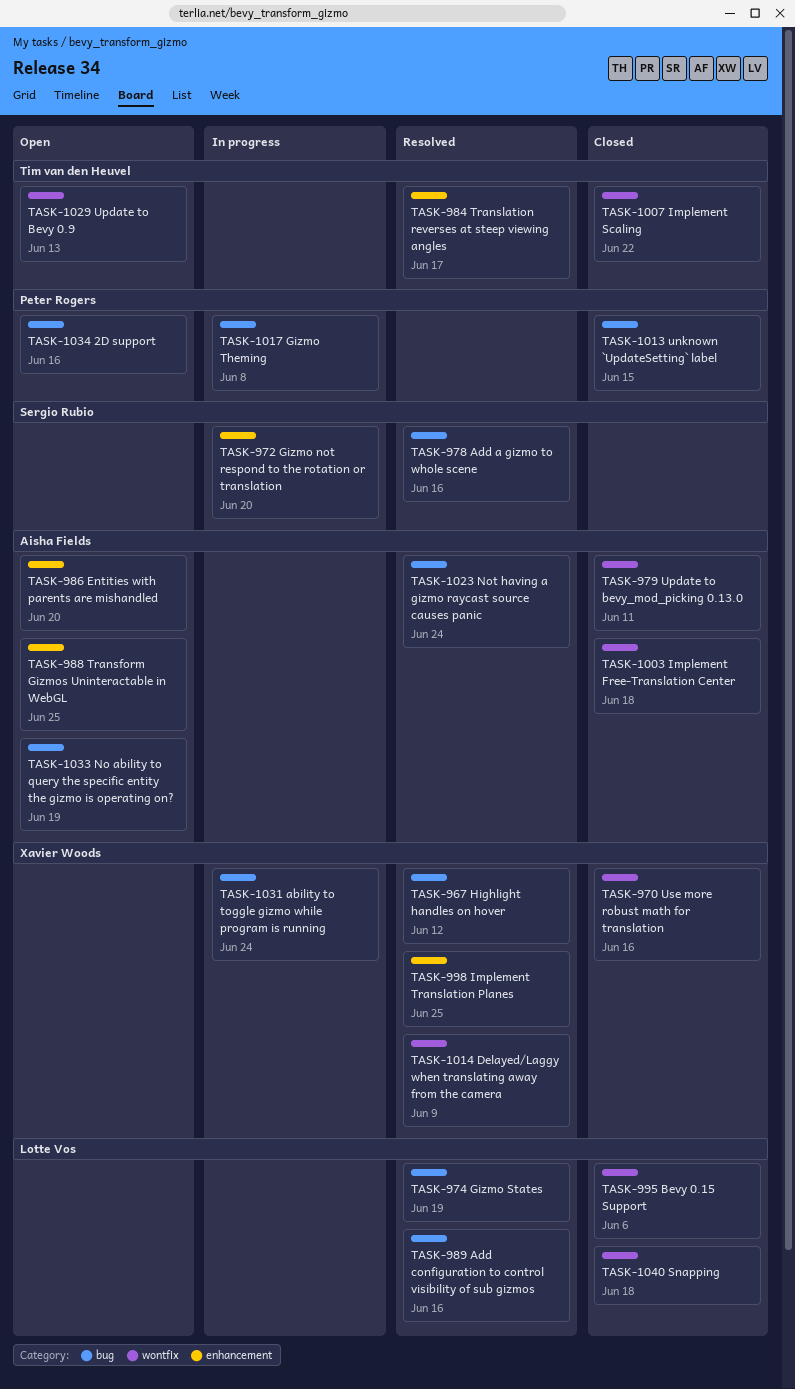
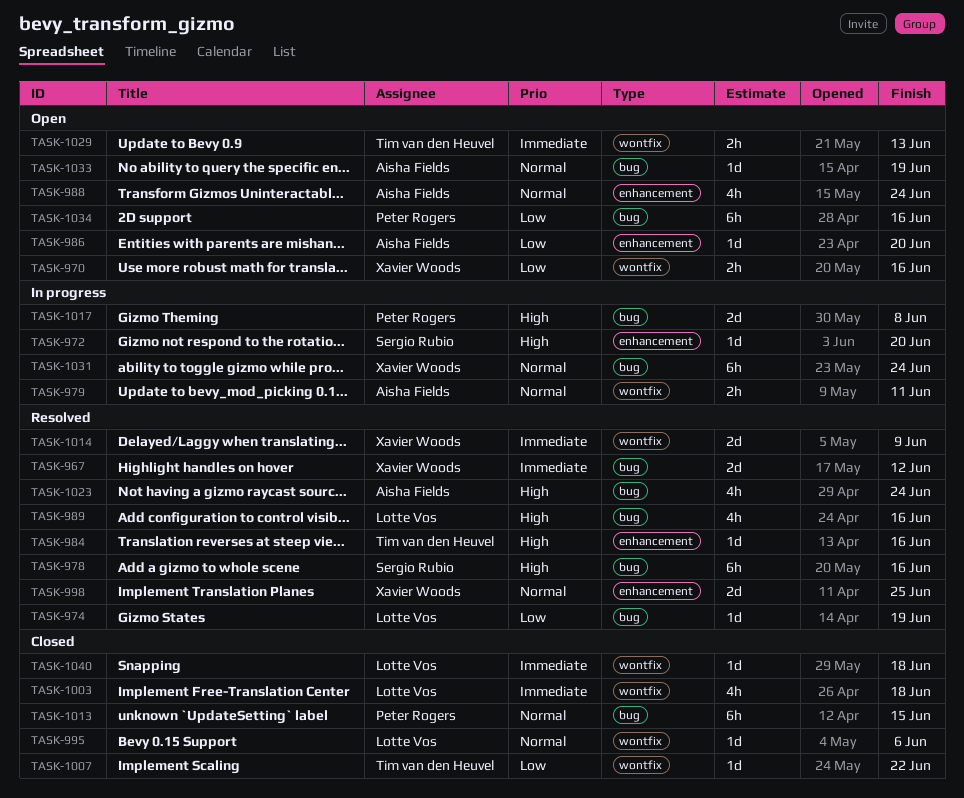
TASK-970, status: Closed -> Open
TASK-979, status: Closed -> In progress
TASK-984, due: Jun 17 -> Jun 16
TASK-988, due: Jun 25 -> Jun 24
TASK-1003, owner: Aisha Fields -> Lotte Vos

